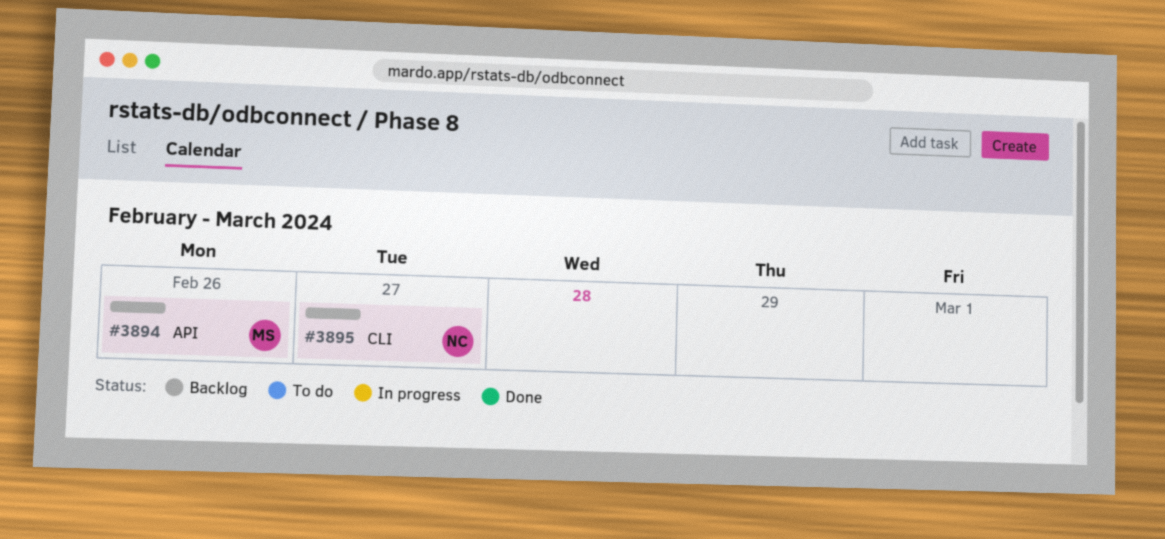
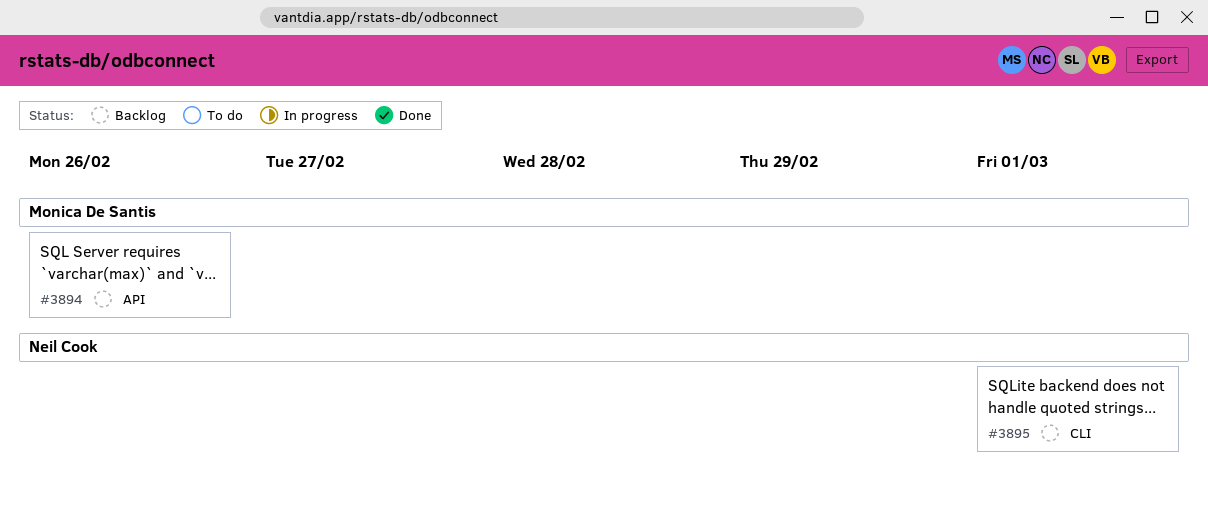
#3895, due: Feb 27 -> Mar 1

